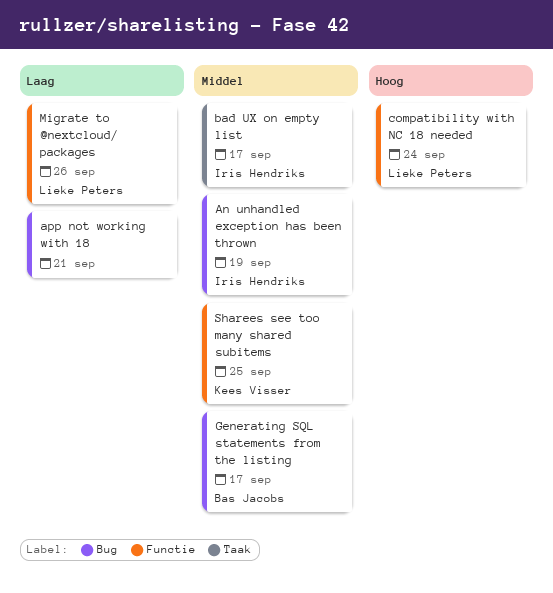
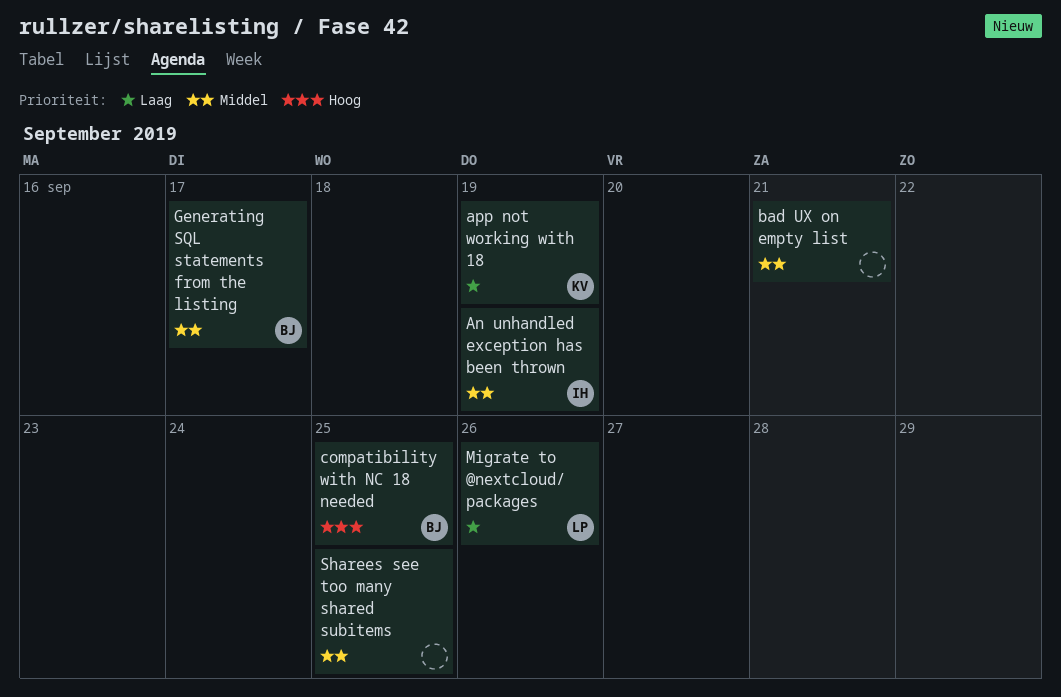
app not working with 18, owner: none -> Kees Visser
app not working with 18, due: Sep 21 -> Sep 19
bad UX on empty list, owner: Iris Hendriks -> none
bad UX on empty list, due: Sep 17 -> Sep 21
compatibility with NC 18 needed, owner: Lieke Peters -> Bas Jacobs
compatibility with NC 18 needed, due: Sep 24 -> Sep 25
Sharees see too many shared subitems, owner: Kees Visser -> none

